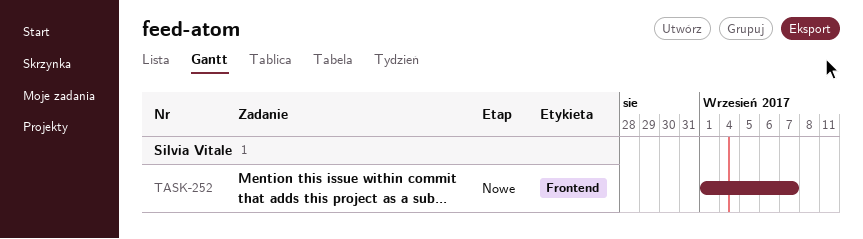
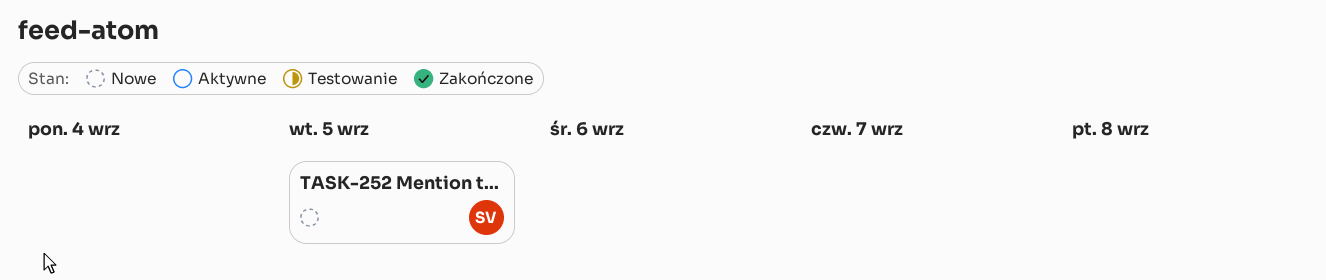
TASK-252, due: Sep 7 -> Sep 5

